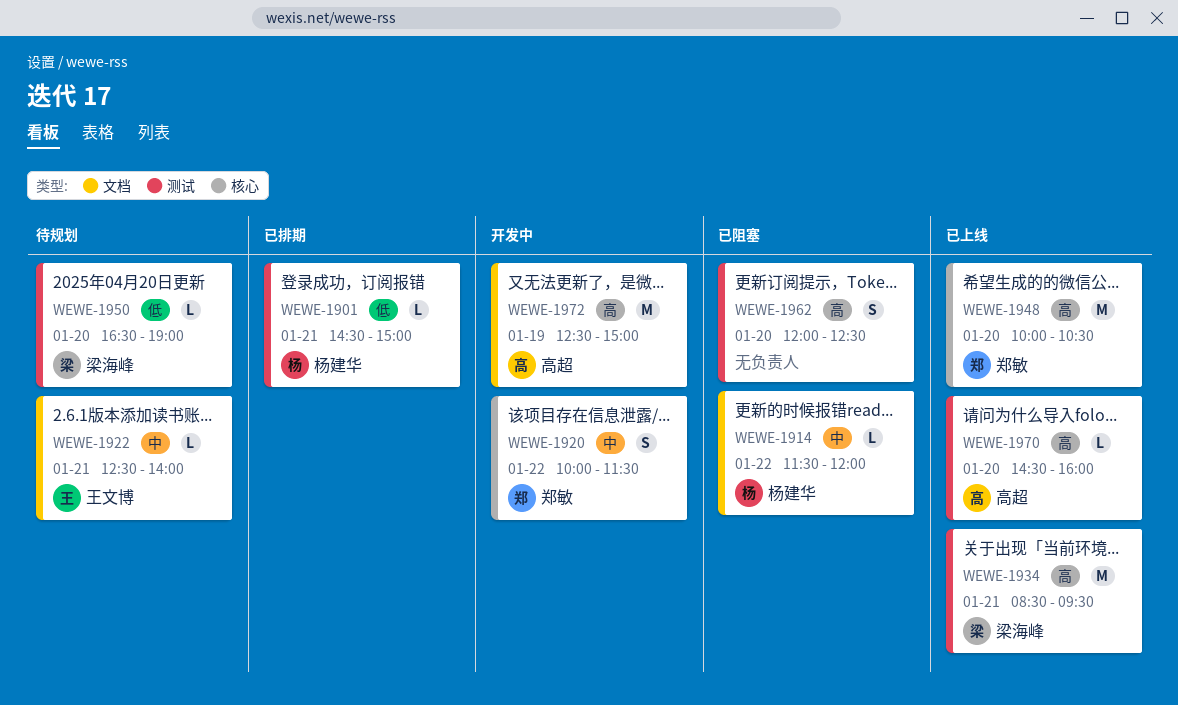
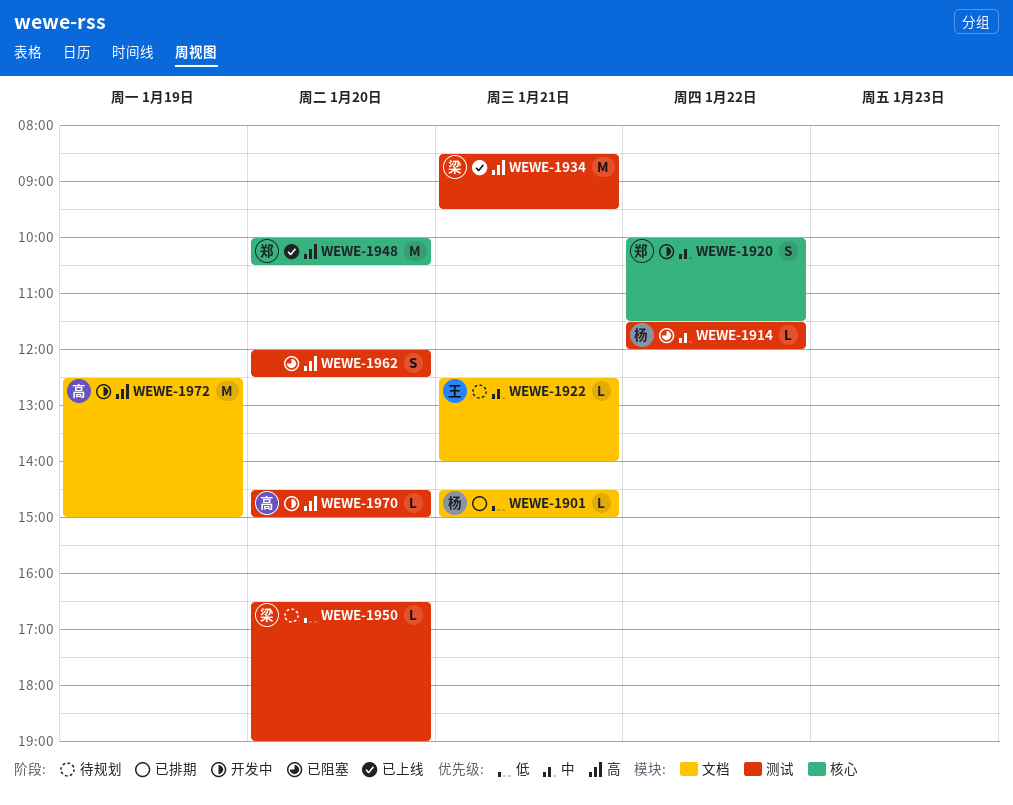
WEWE-1901, label: 测试 -> 文档
WEWE-1914, label: 文档 -> 测试
WEWE-1970, status: 已上线 -> 开发中
WEWE-1970, ends: 16:00 -> 15:00

